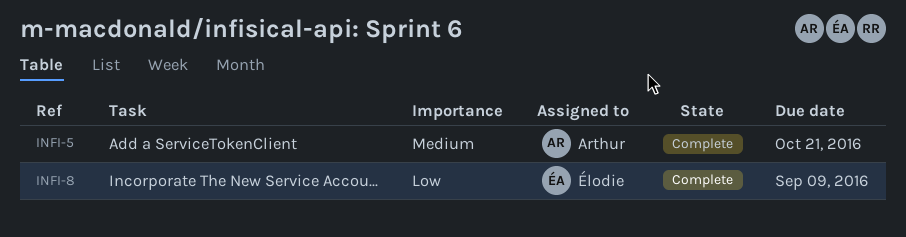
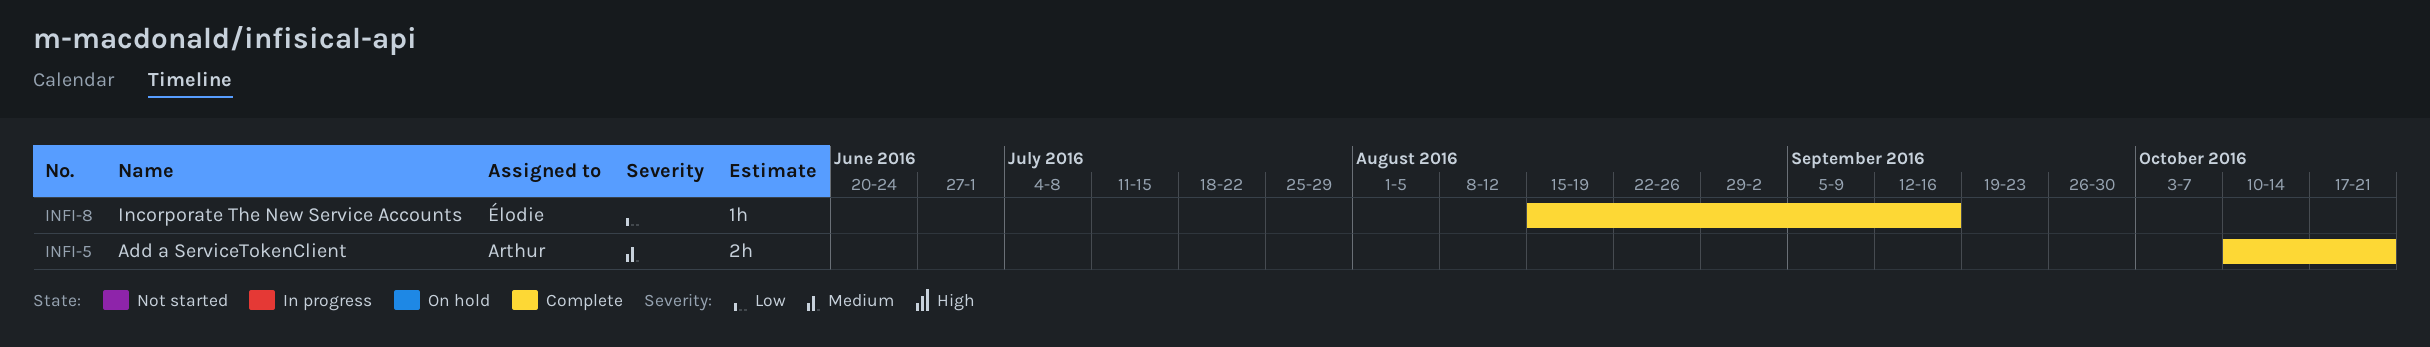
INFI-8, due: Sep 9 -> Sep 16

